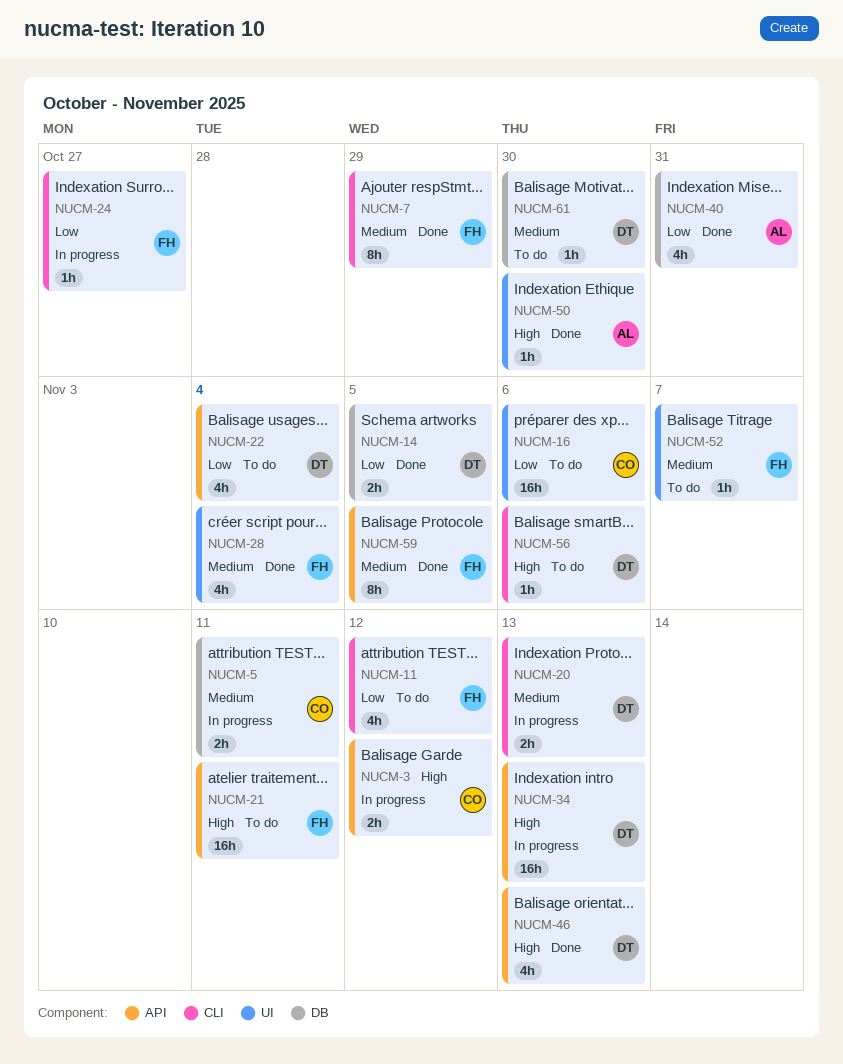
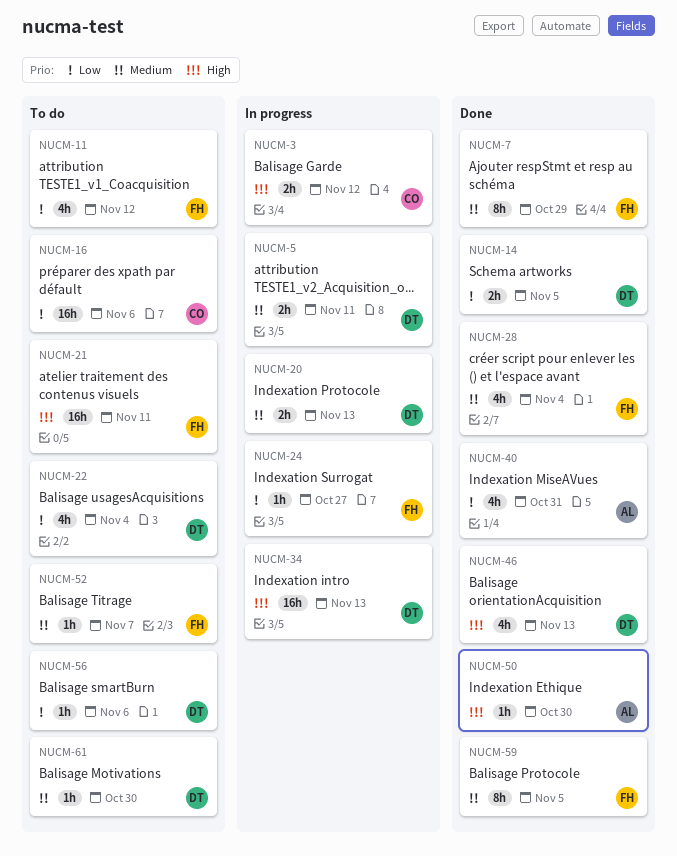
NUCM-5, owner: CO -> DT
NUCM-56, priority: High -> Low

